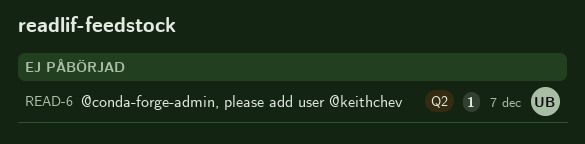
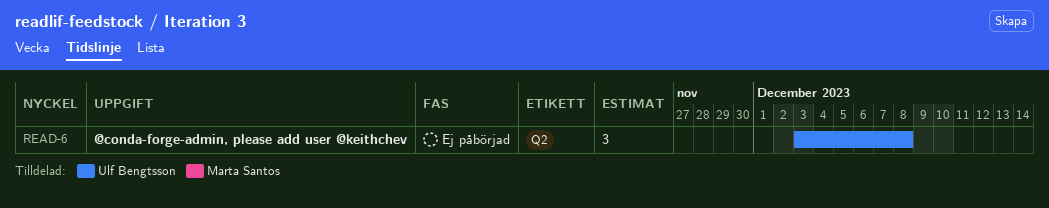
READ-6, estimate: 1 -> 3
READ-6, due: Dec 7 -> Dec 8

